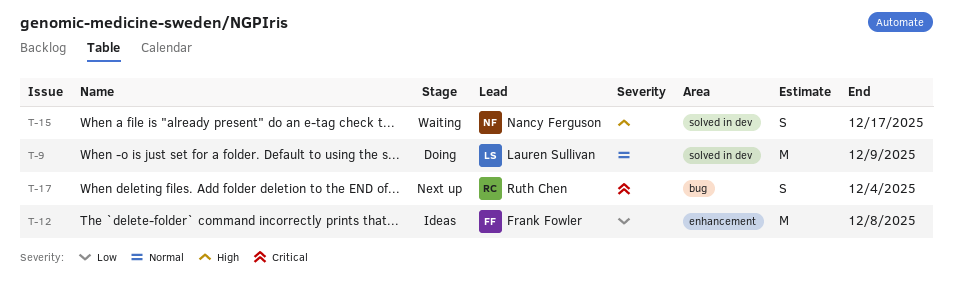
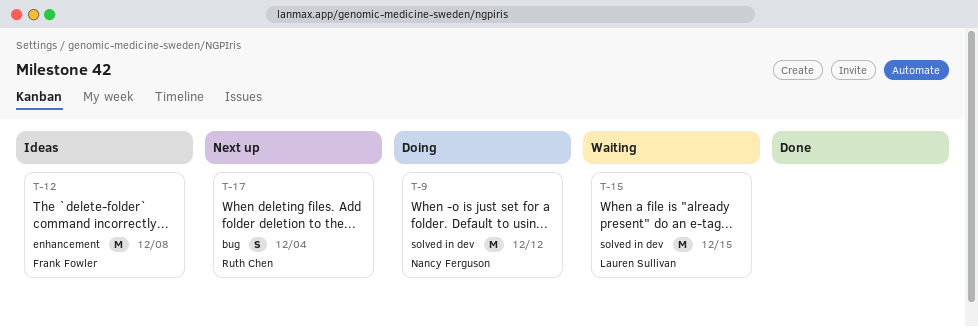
T-9, owner: Lauren Sullivan -> Nancy Ferguson
T-9, due: Dec 9 -> Dec 12
T-15, owner: Nancy Ferguson -> Lauren Sullivan
T-15, estimate: S -> M
T-15, due: Dec 17 -> Dec 15

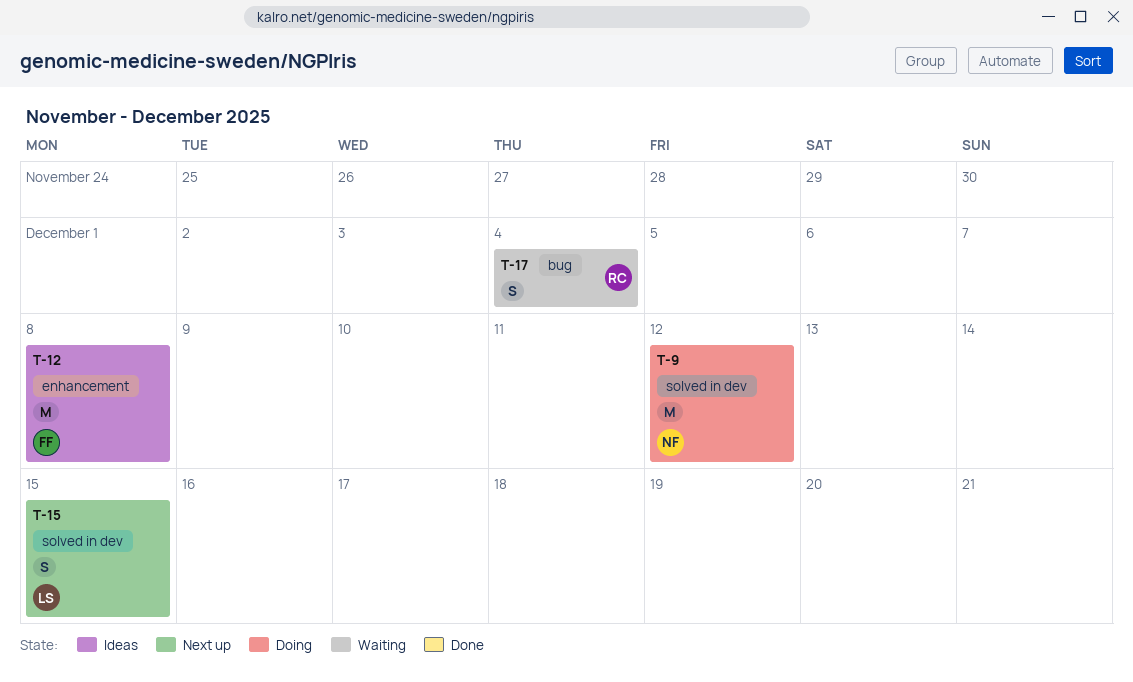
T-15, status: Waiting -> Next up
T-15, estimate: M -> S
T-17, status: Next up -> Waiting

